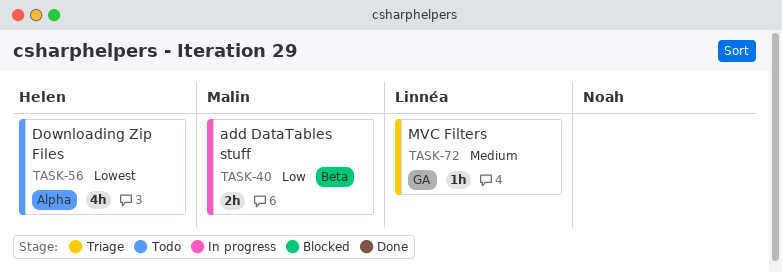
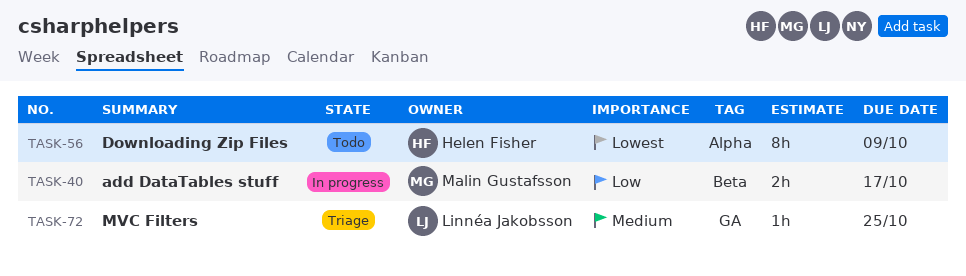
TASK-56, estimate: 4h -> 8h

